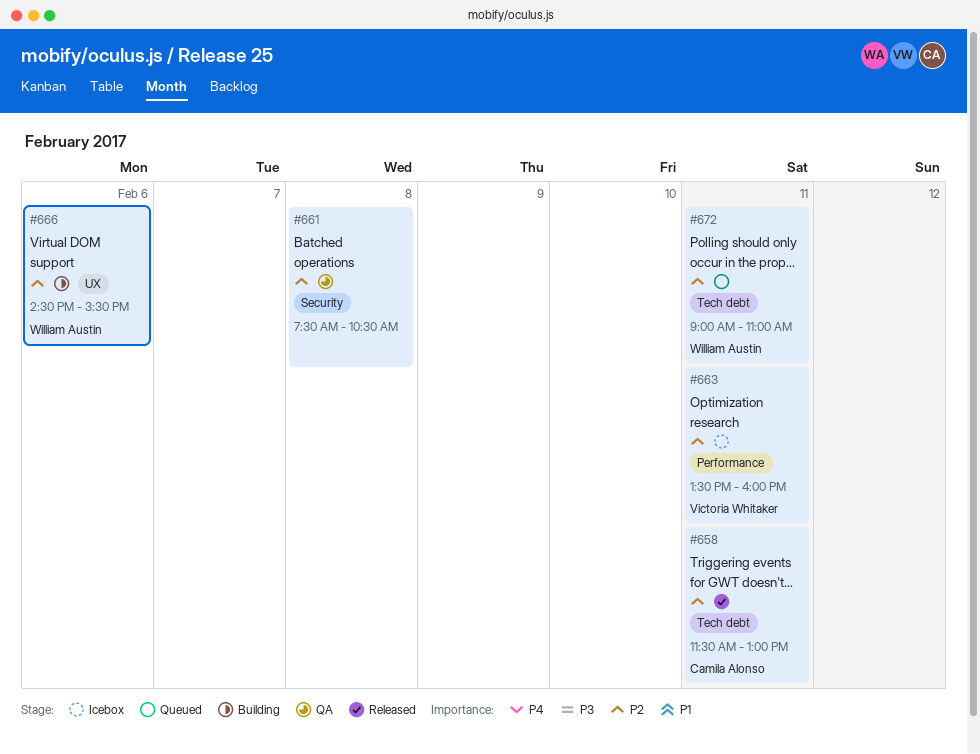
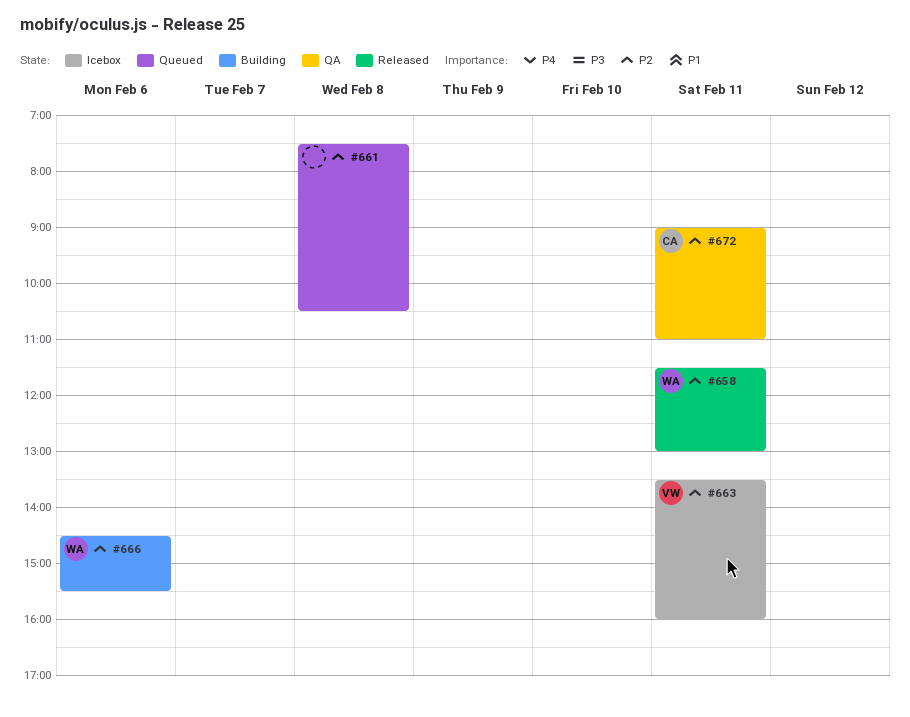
#658, owner: Camila Alonso -> William Austin
#661, status: QA -> Queued
#672, status: Queued -> QA
#672, owner: William Austin -> Camila Alonso

